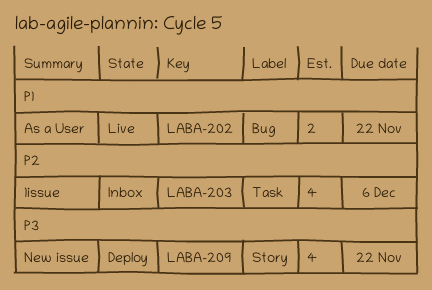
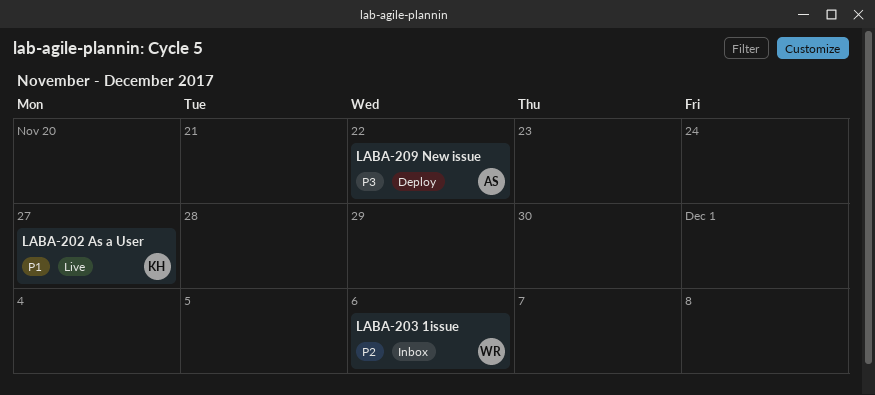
LABA-202, due: Nov 22 -> Nov 27

